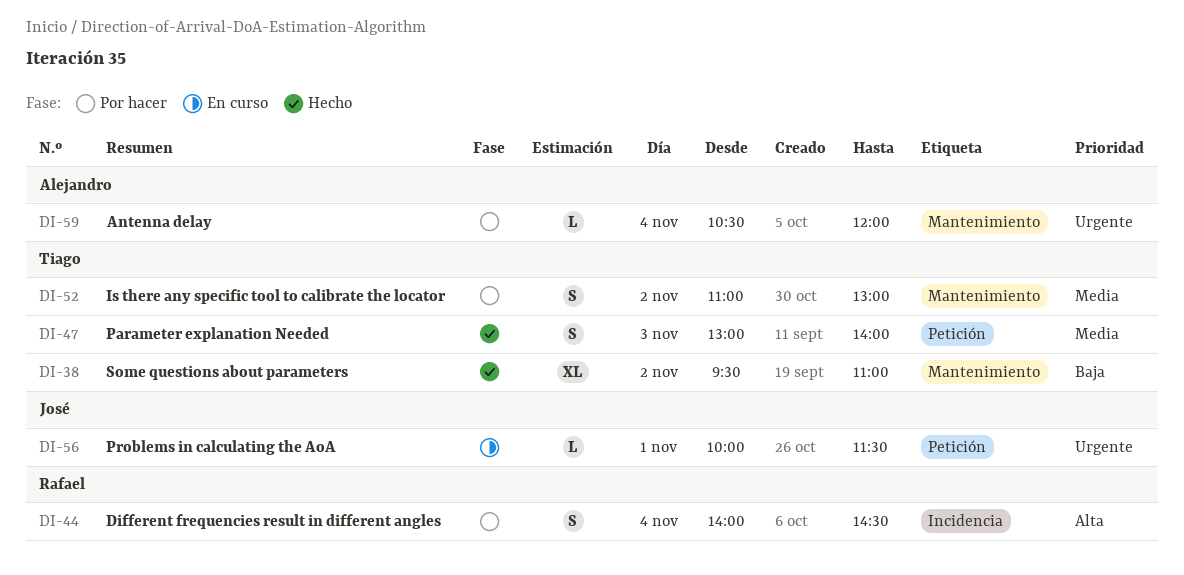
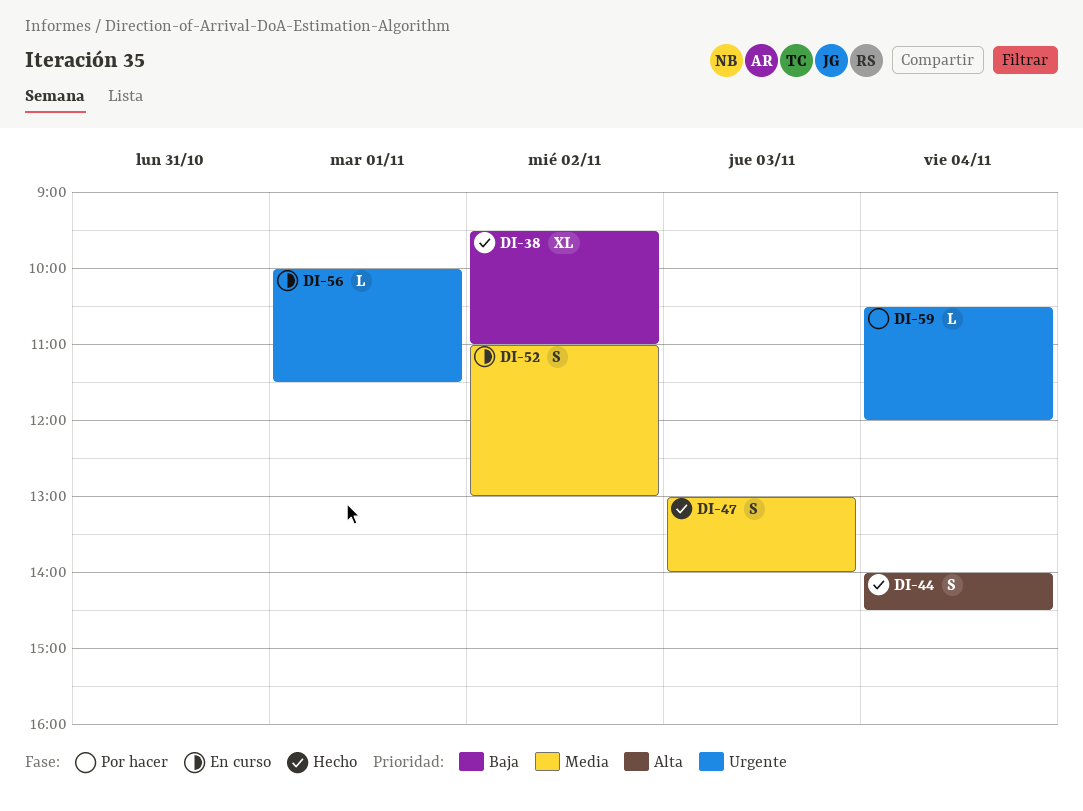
DI-44, status: Por hacer -> Hecho
DI-52, status: Por hacer -> En curso

